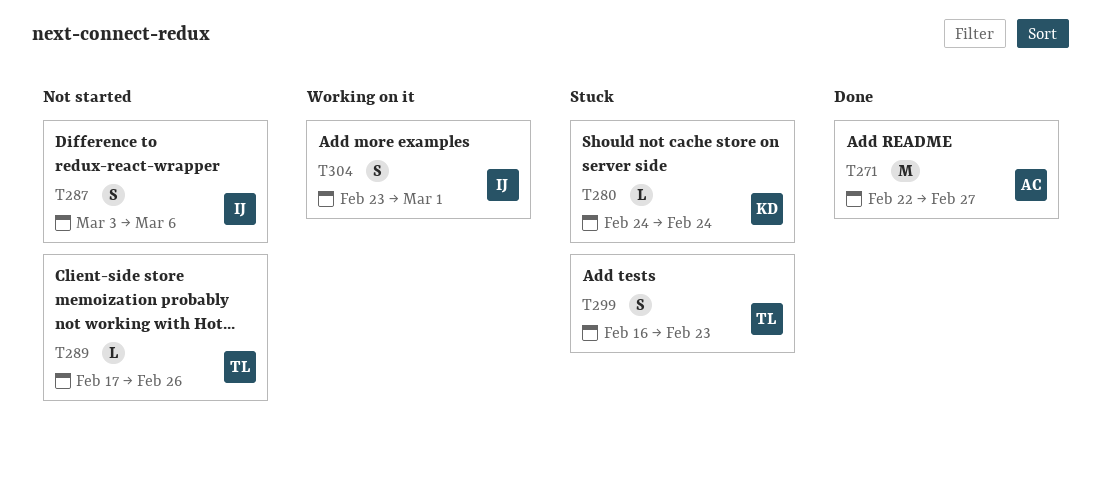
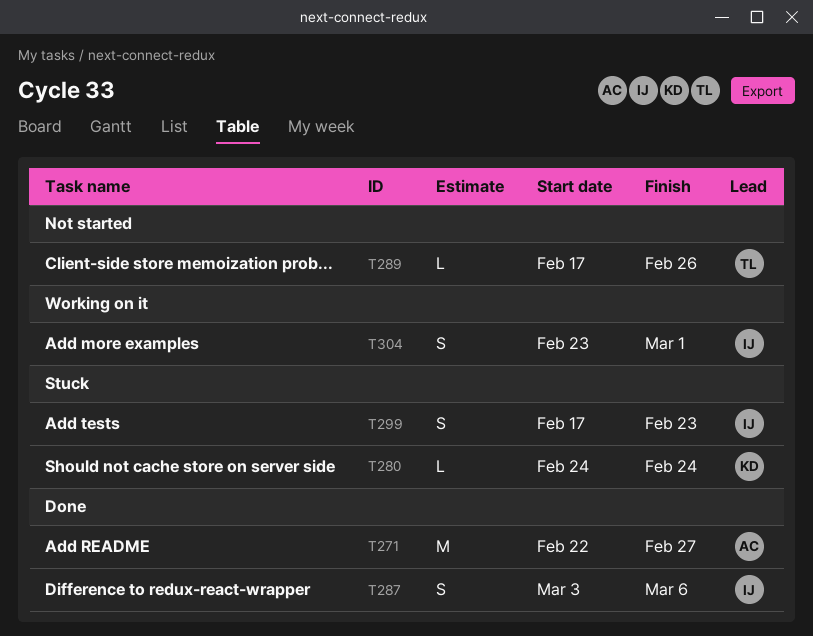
T287, status: Not started -> Done
T299, owner: TL -> IJ
T299, start: Feb 16 -> Feb 17

